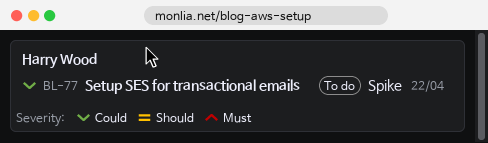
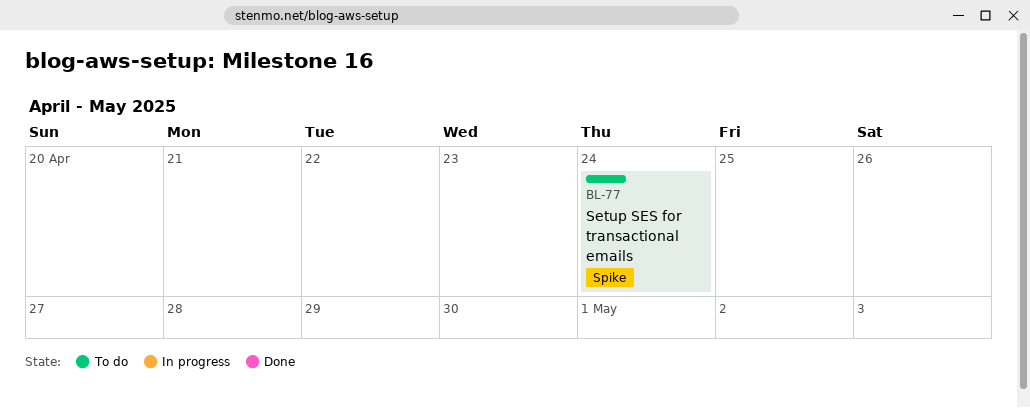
BL-77, due: Apr 22 -> Apr 24

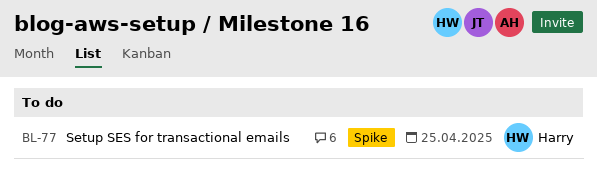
BL-77, due: Apr 24 -> Apr 25

